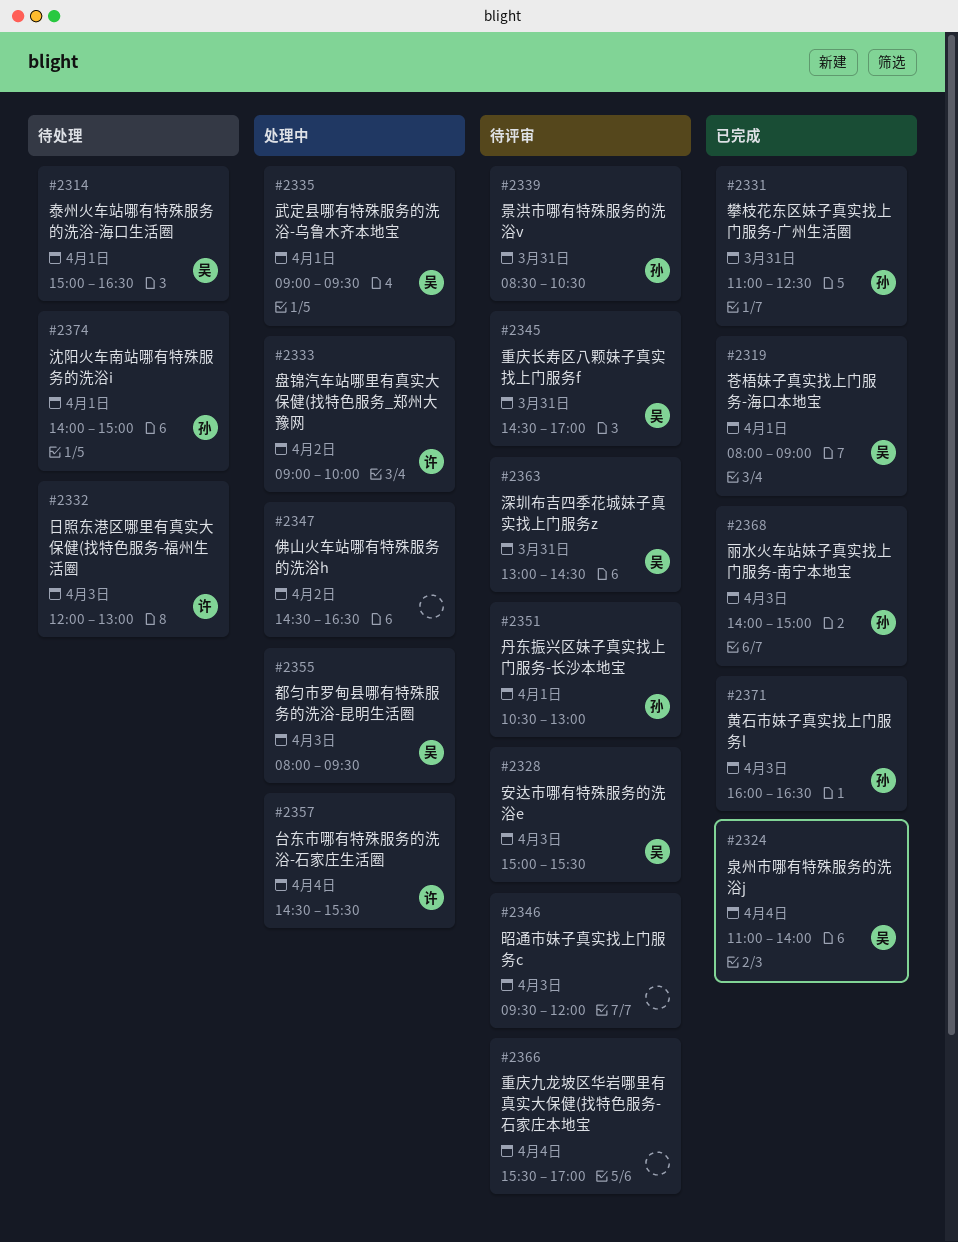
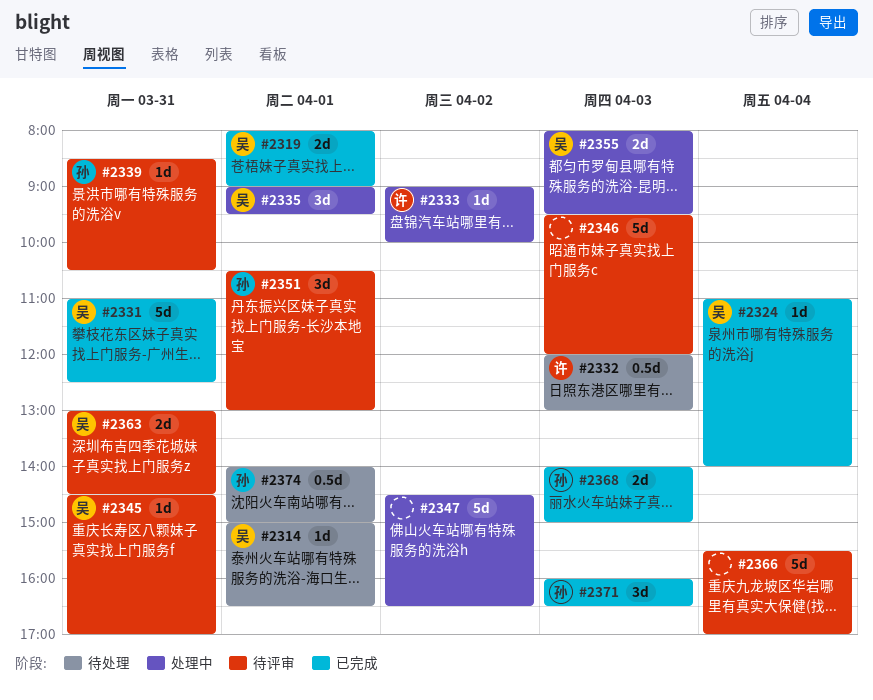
#2328: present -> none
#2331, owner: 孙 -> 吴
#2357: present -> none

